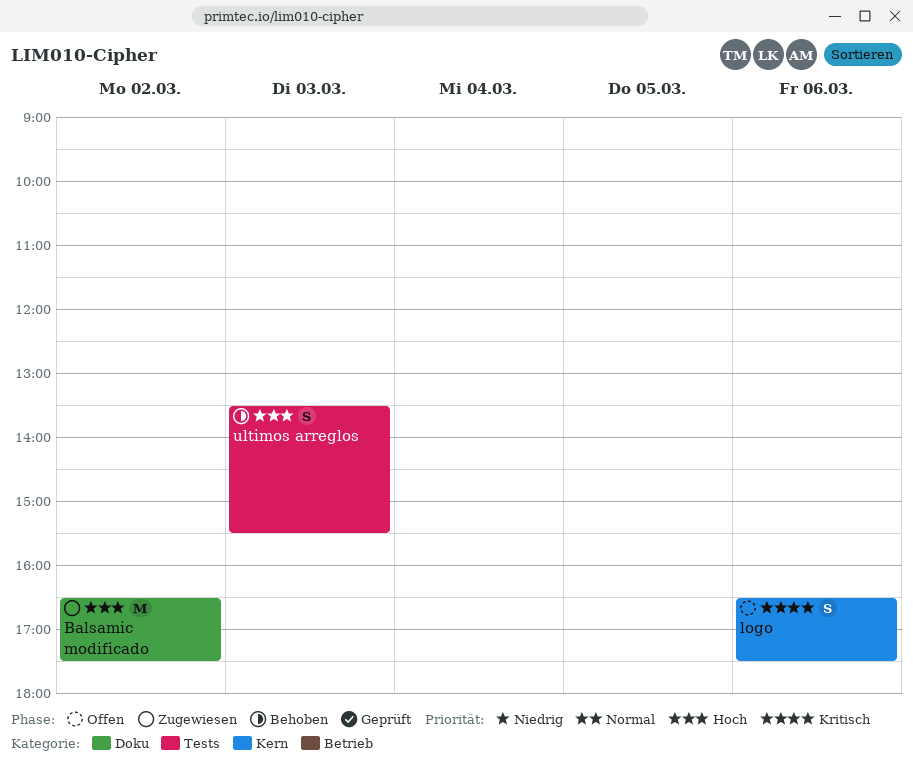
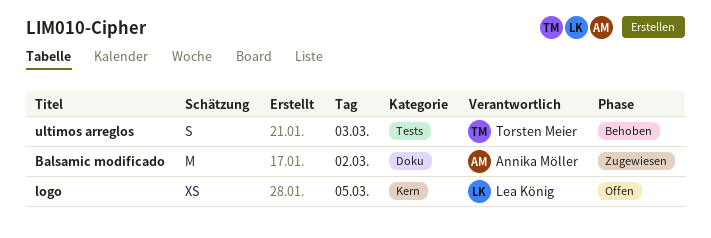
logo, estimate: S -> XS
logo, day: Mar 6 -> Mar 5

